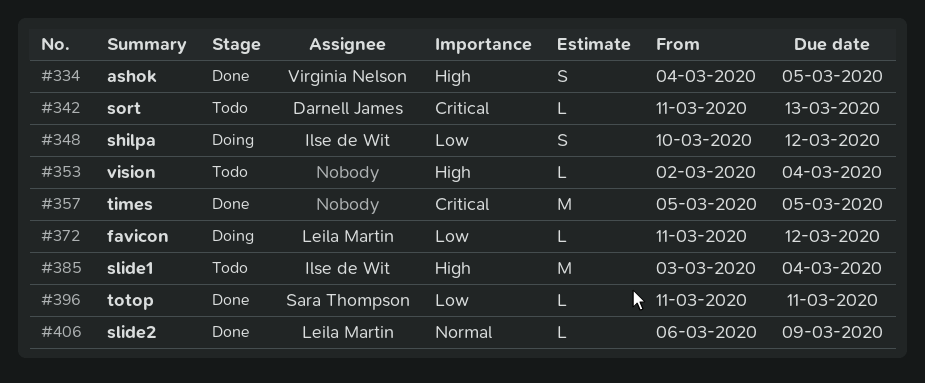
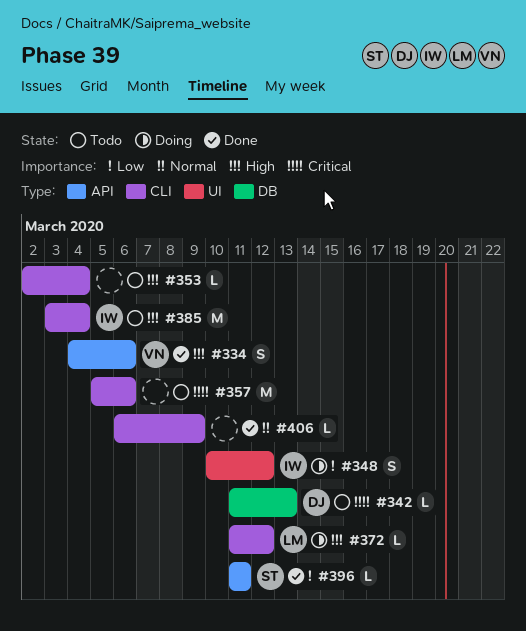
#334, due: Mar 5 -> Mar 6
#357, status: Done -> Todo
#357, due: Mar 5 -> Mar 6
#372, priority: Low -> High
#406, owner: Leila Martin -> none

